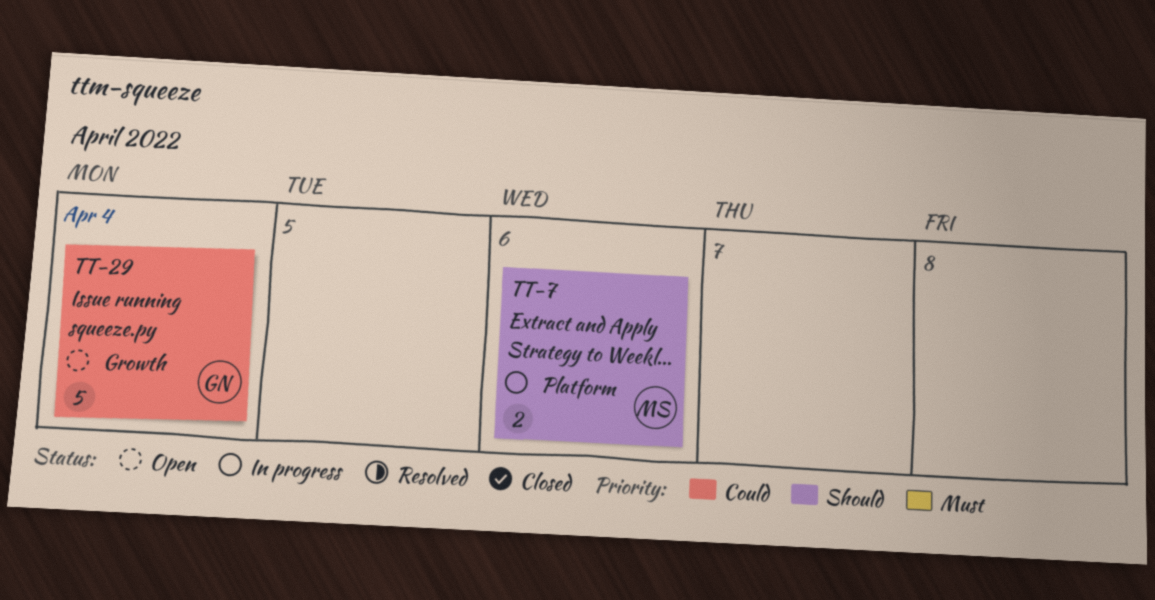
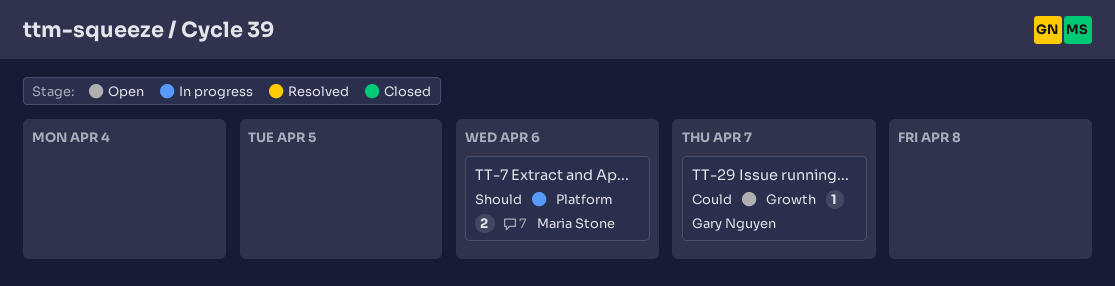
TT-29, estimate: 5 -> 1
TT-29, due: Apr 4 -> Apr 7

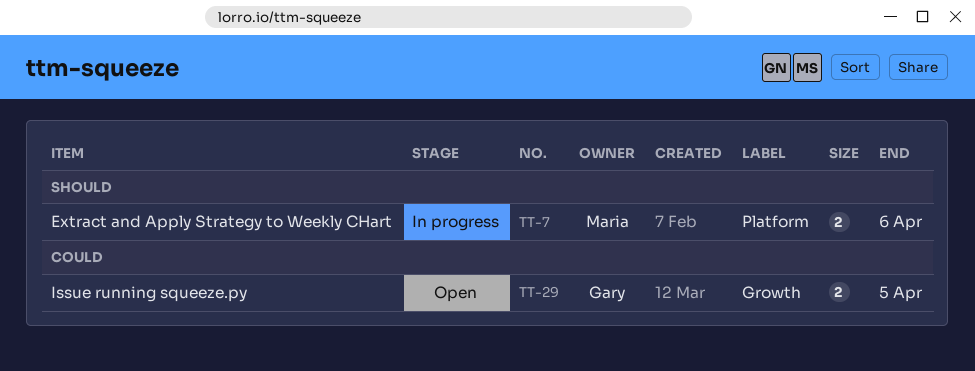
TT-29, estimate: 1 -> 2
TT-29, due: Apr 7 -> Apr 5

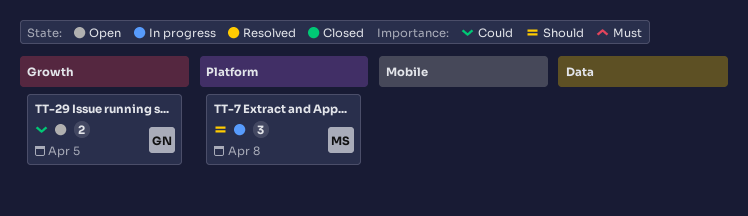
TT-7, estimate: 2 -> 3
TT-7, due: Apr 6 -> Apr 8

